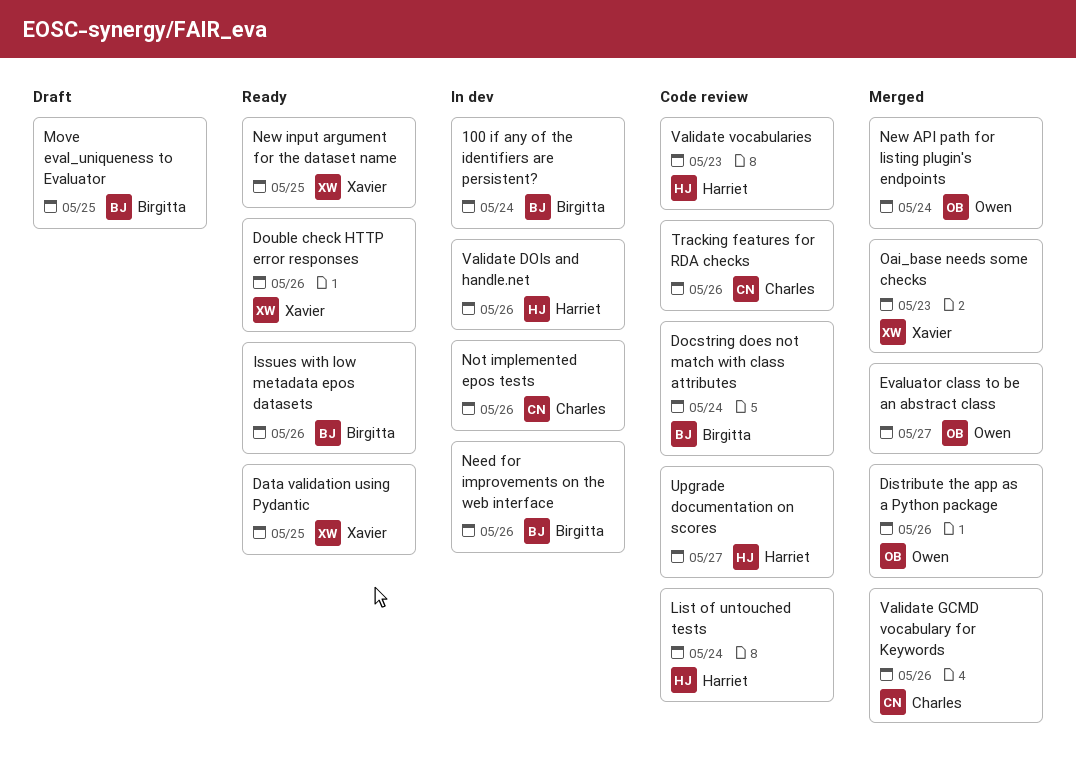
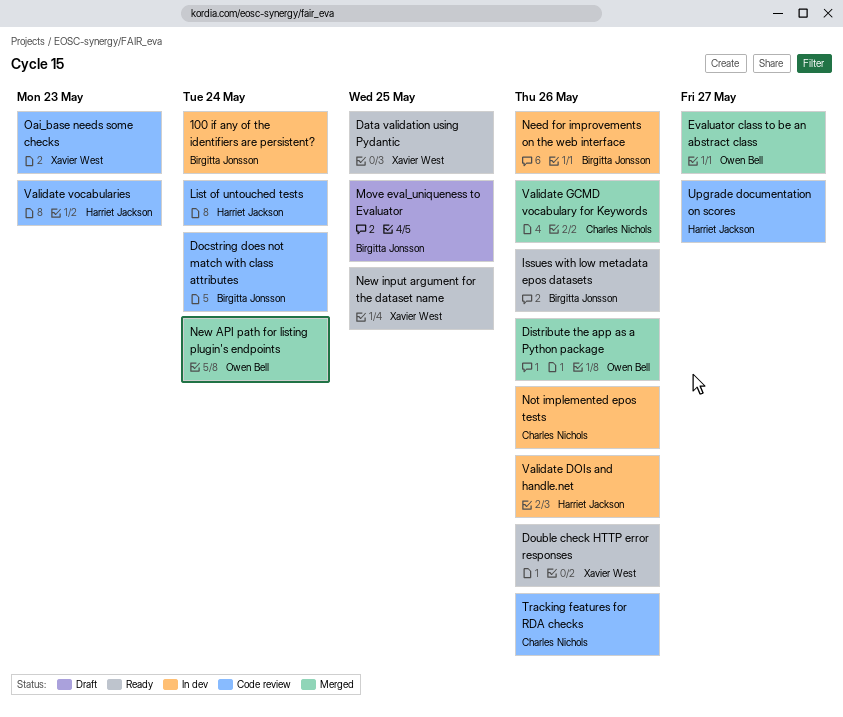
Oai_base needs some checks, status: Merged -> Code review

